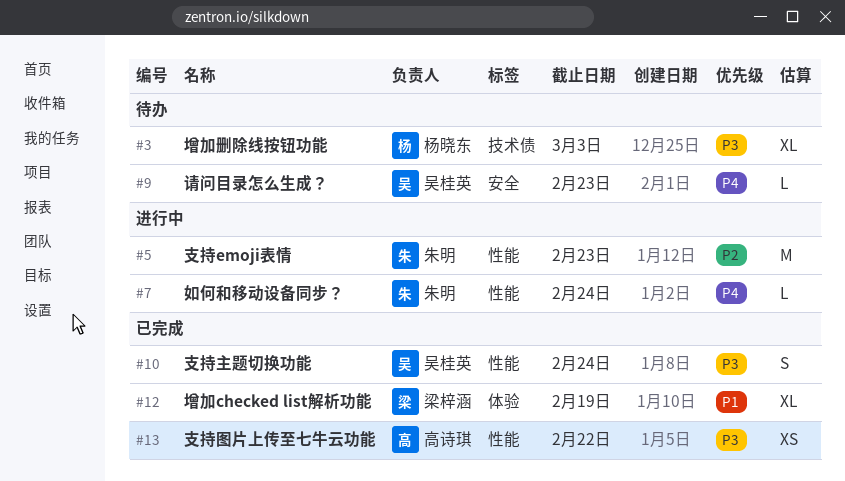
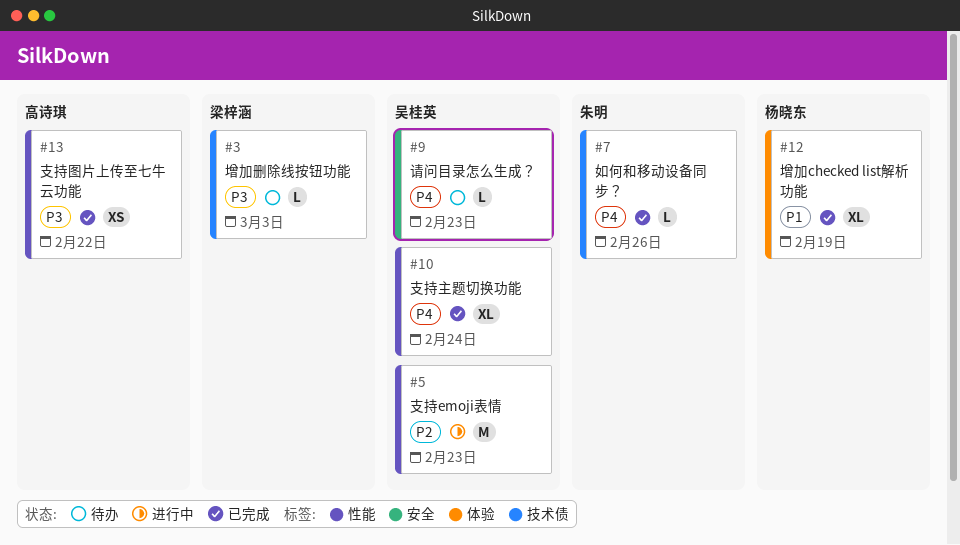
#3, owner: 杨晓东 -> 梁梓涵
#3, estimate: XL -> L
#5, owner: 朱明 -> 吴桂英
#7, status: 进行中 -> 已完成
#7, label: 性能 -> 技术债
#7, due: Feb 24 -> Feb 26
#10, priority: P3 -> P4
#10, estimate: S -> XL
#12, owner: 梁梓涵 -> 杨晓东

